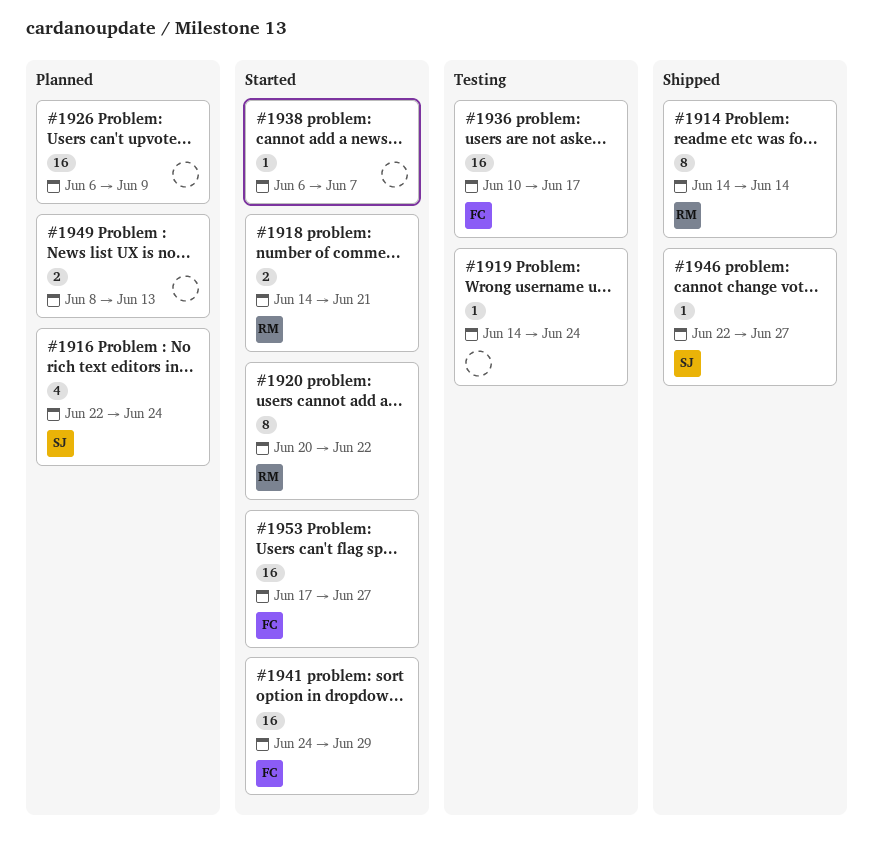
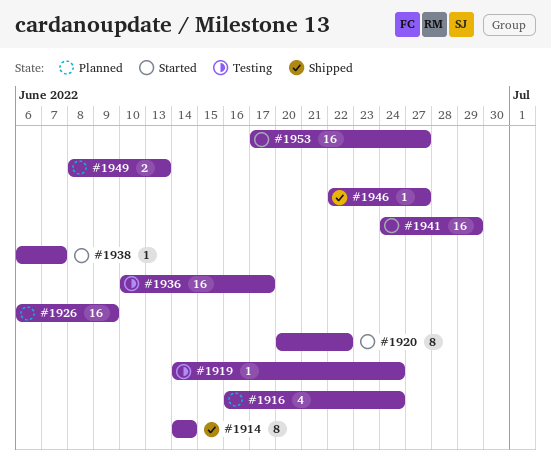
#1916, start: Jun 22 -> Jun 16
#1918: present -> none

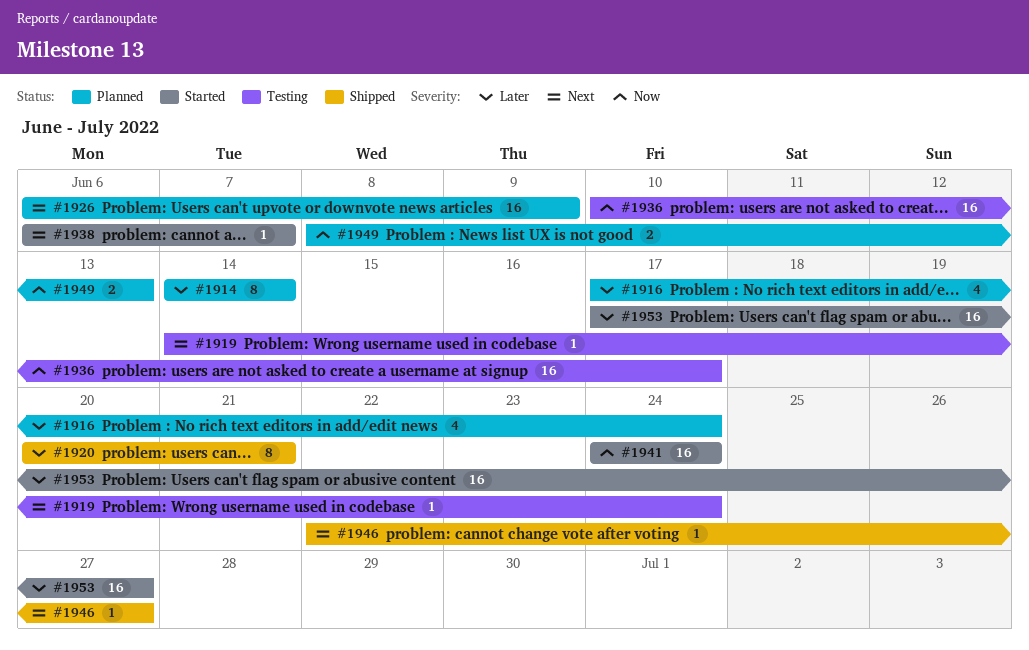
#1914, status: Shipped -> Planned
#1916, start: Jun 16 -> Jun 17
#1920, status: Started -> Shipped
#1920, due: Jun 22 -> Jun 21
#1941, due: Jun 29 -> Jun 24

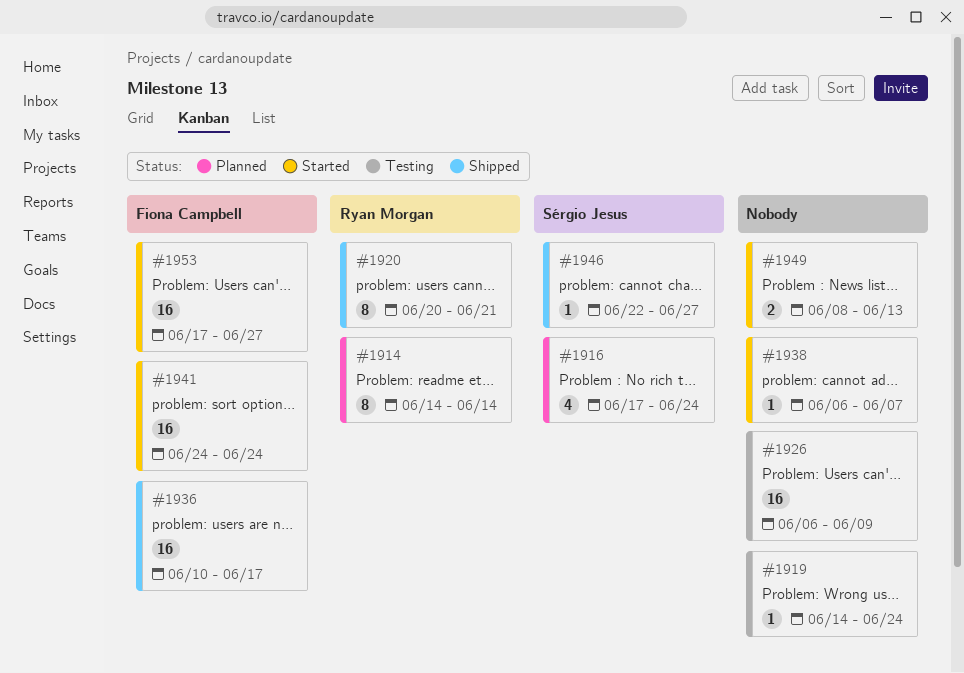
#1926, status: Planned -> Testing
#1936, status: Testing -> Shipped
#1949, status: Planned -> Started

